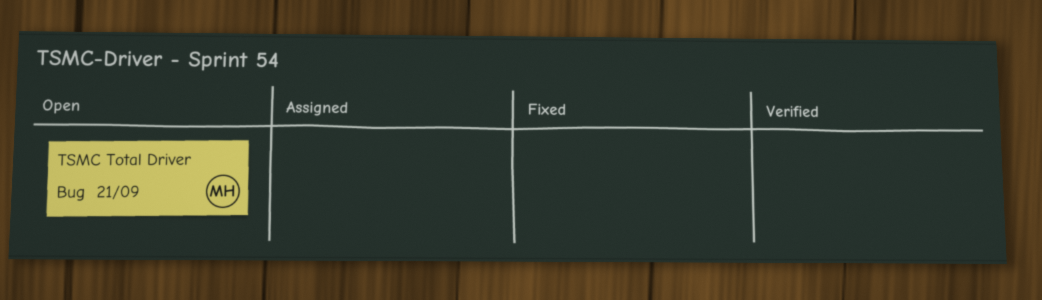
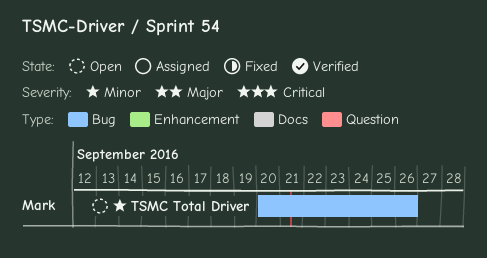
TSMC Total Driver, due: Sep 21 -> Sep 26

